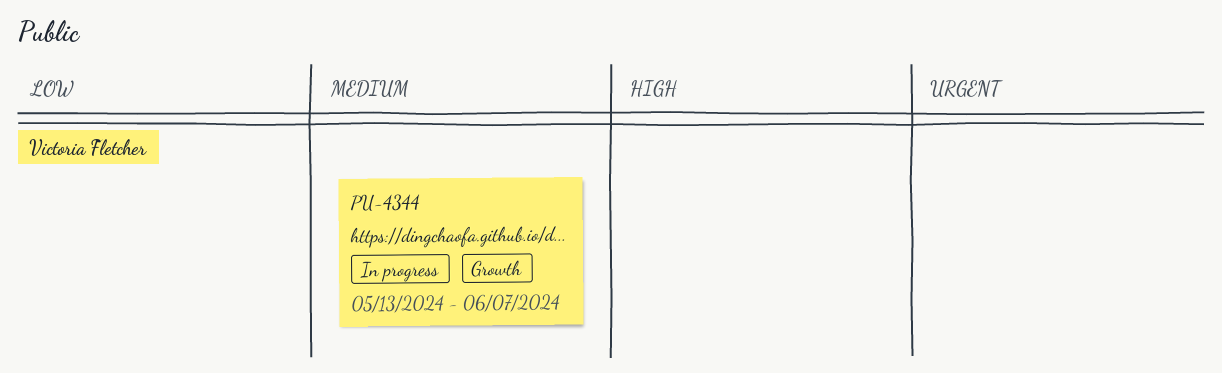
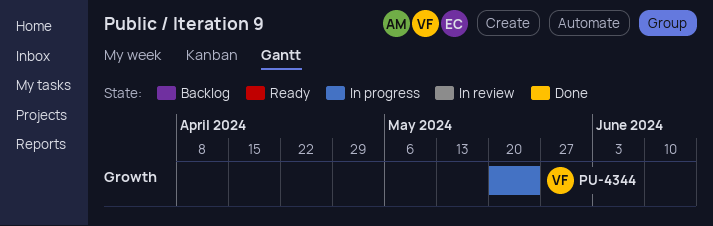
PU-4344, start: May 13 -> May 20
PU-4344, due: Jun 7 -> May 24

